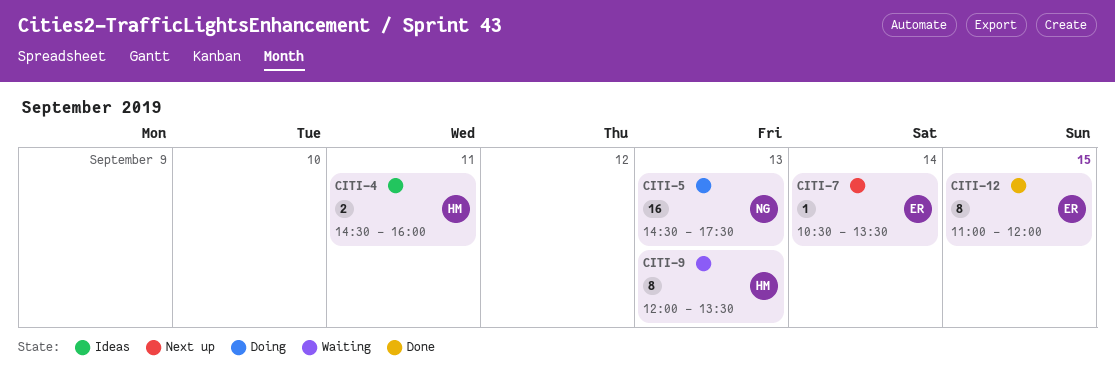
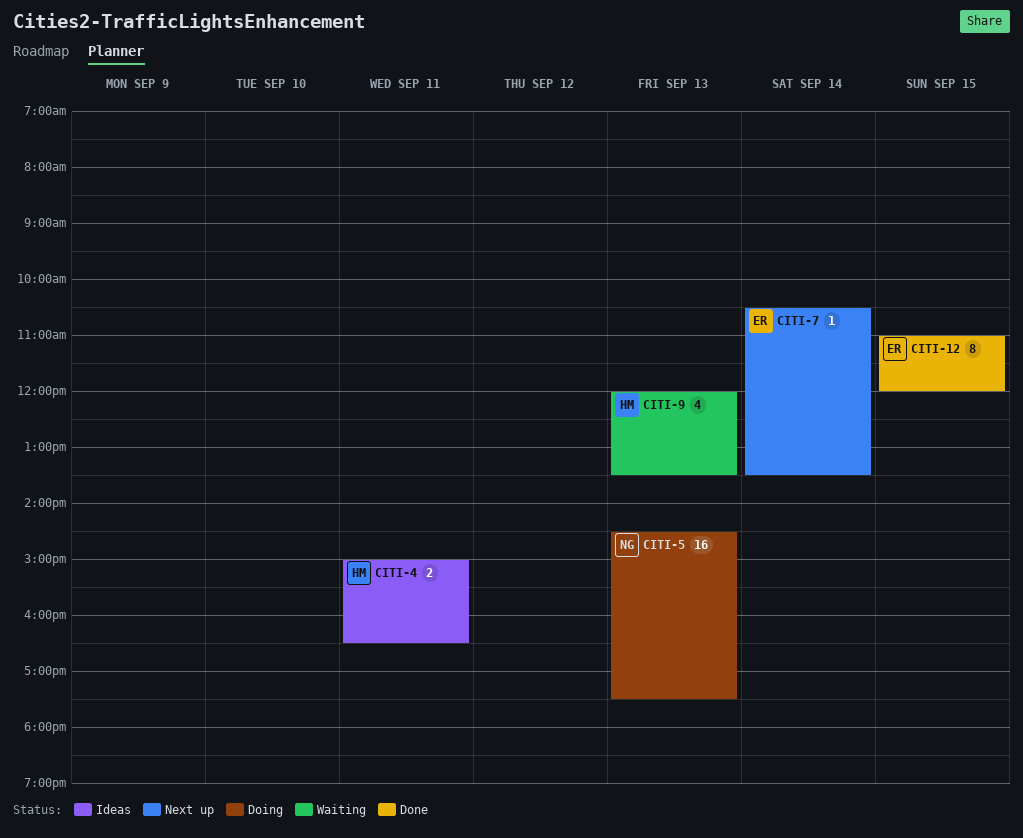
CITI-4, begins: 14:30 -> 15:00
CITI-4, ends: 16:00 -> 16:30
CITI-9, estimate: 8 -> 4

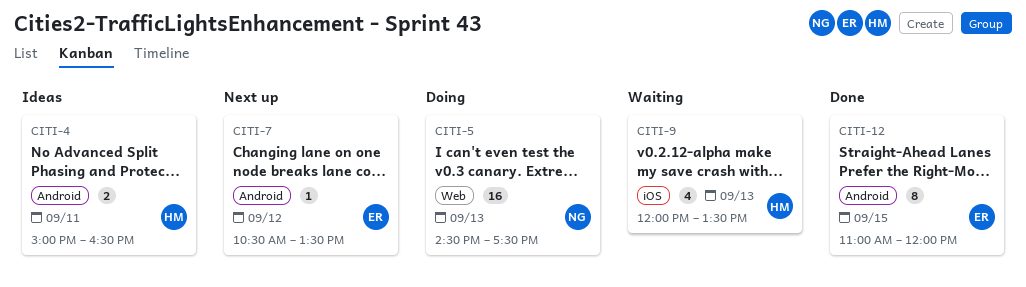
CITI-7, day: Sep 14 -> Sep 12

